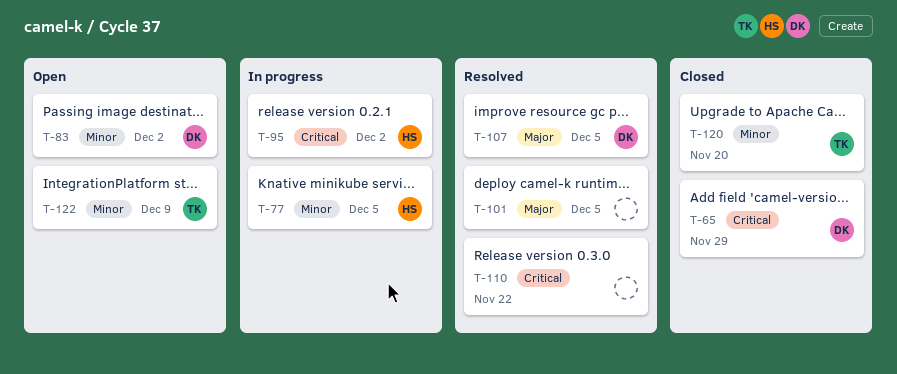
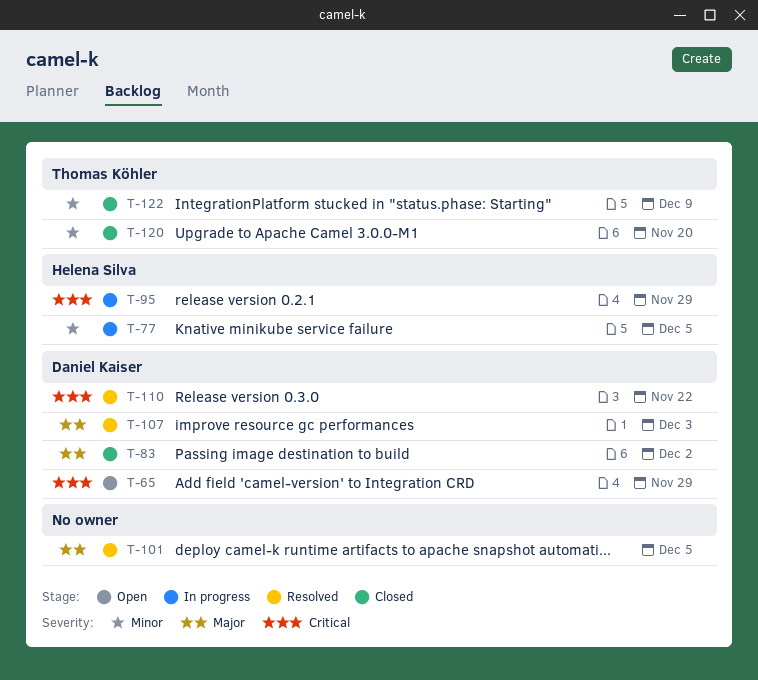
T-65, status: Closed -> Open
T-83, status: Open -> Closed
T-83, priority: Minor -> Major
T-95, due: Dec 2 -> Nov 29
T-107, due: Dec 5 -> Dec 3
T-110, owner: none -> Daniel Kaiser
T-122, status: Open -> Closed

